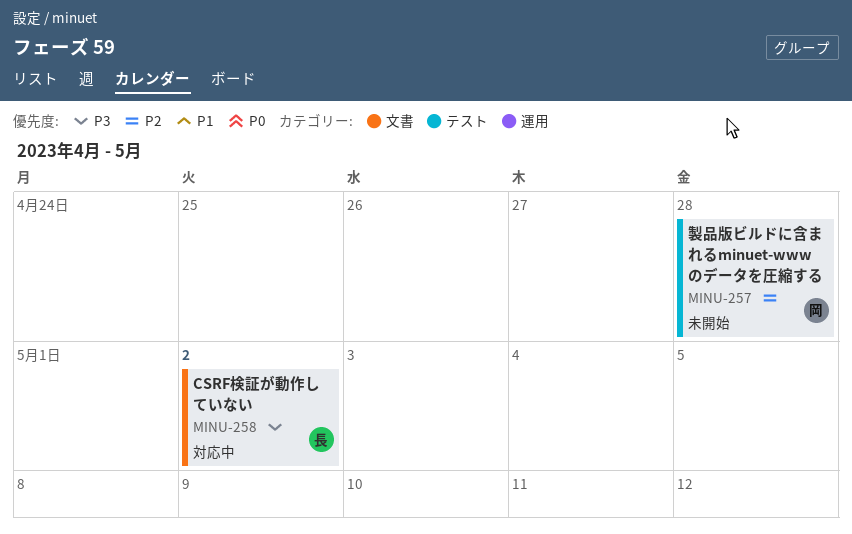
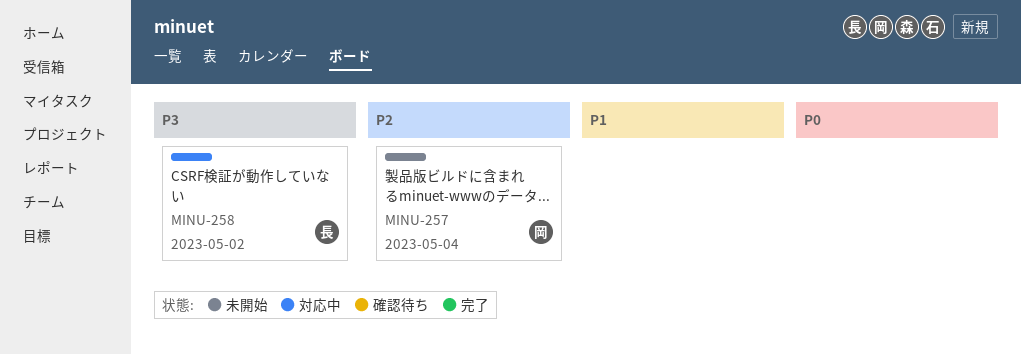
MINU-257, due: Apr 28 -> May 4

